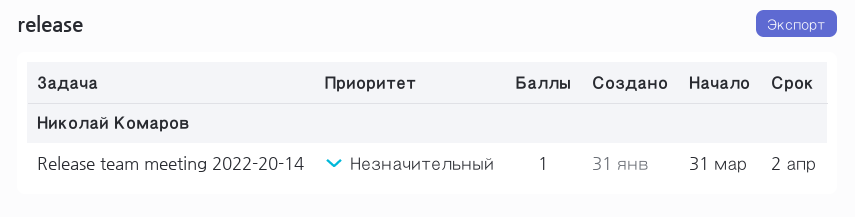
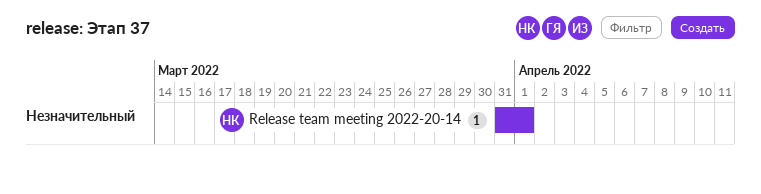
Release team meeting 2022-20-14, due: Apr 2 -> Apr 1

